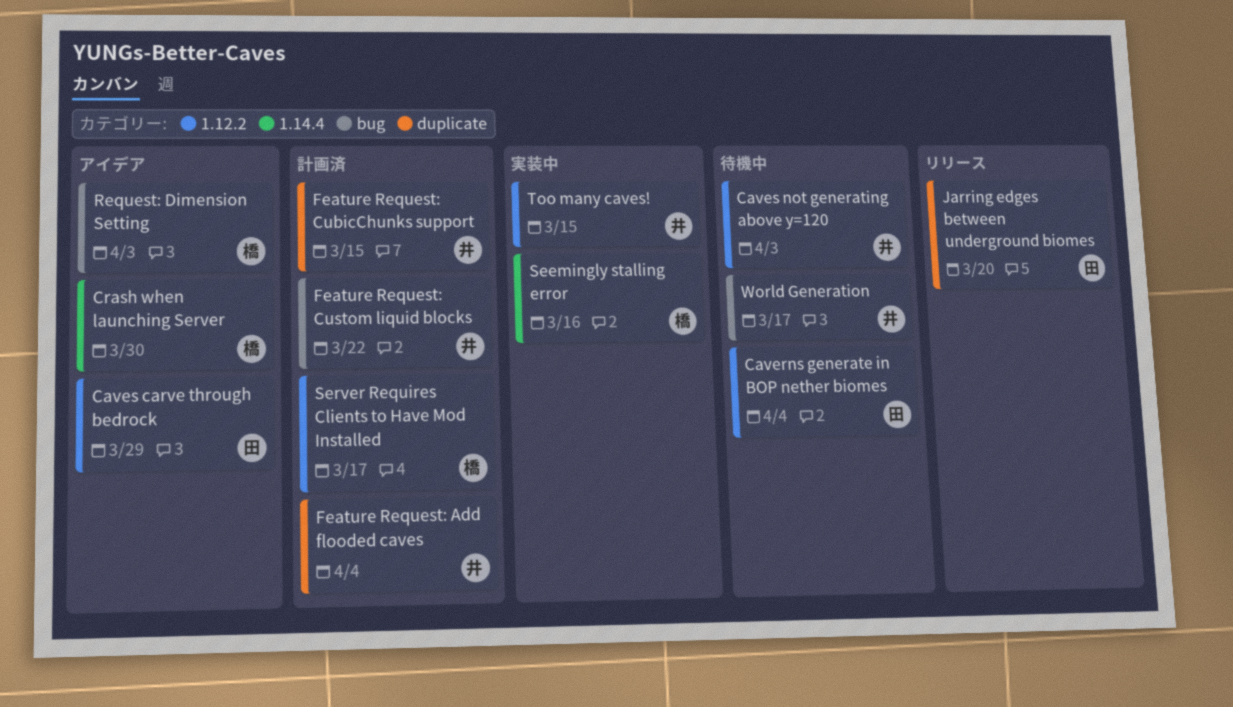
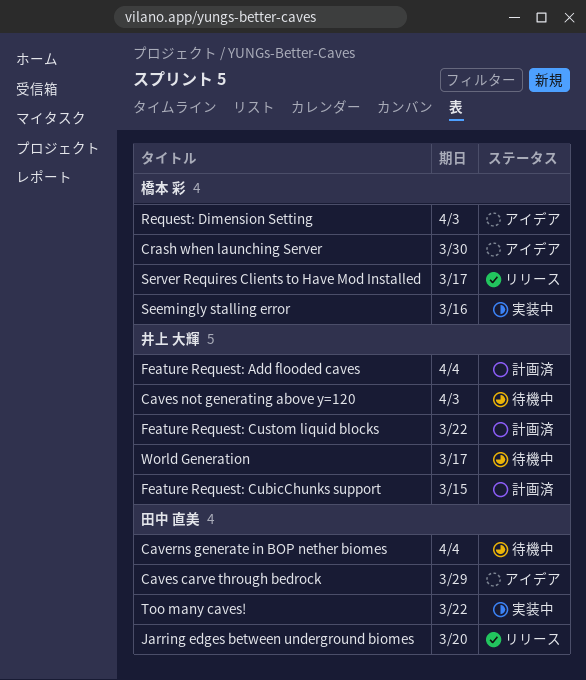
Server Requires Clients to Have Mod Installed, status: 計画済 -> リリース
Too many caves!, owner: 井上 大輝 -> 田中 直美
Too many caves!, due: Mar 15 -> Mar 22

